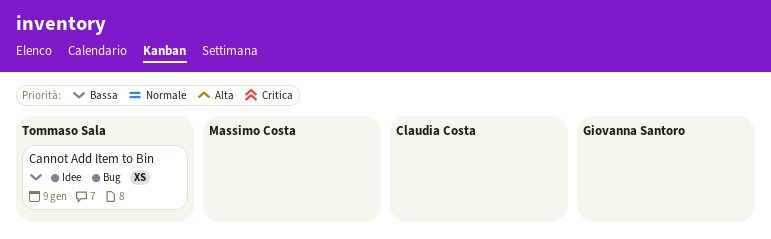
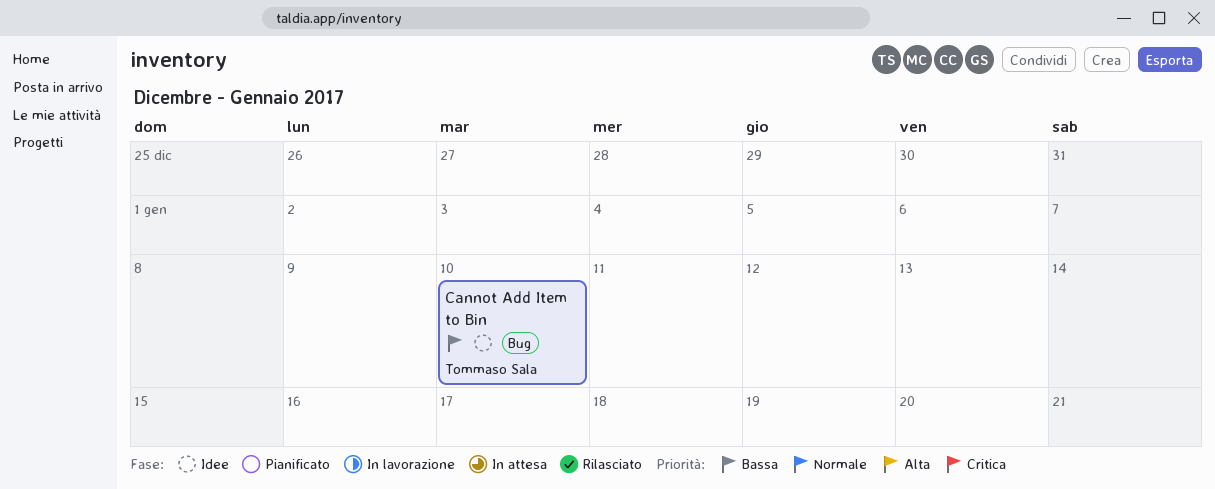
Cannot Add Item to Bin, due: Jan 9 -> Jan 10

